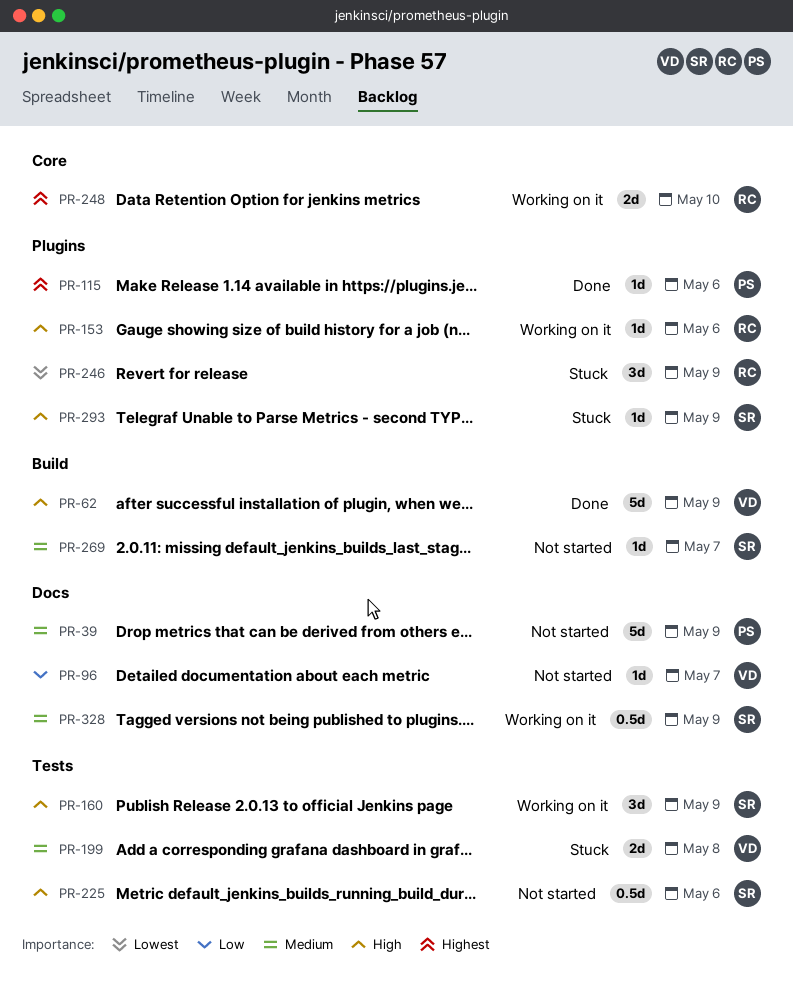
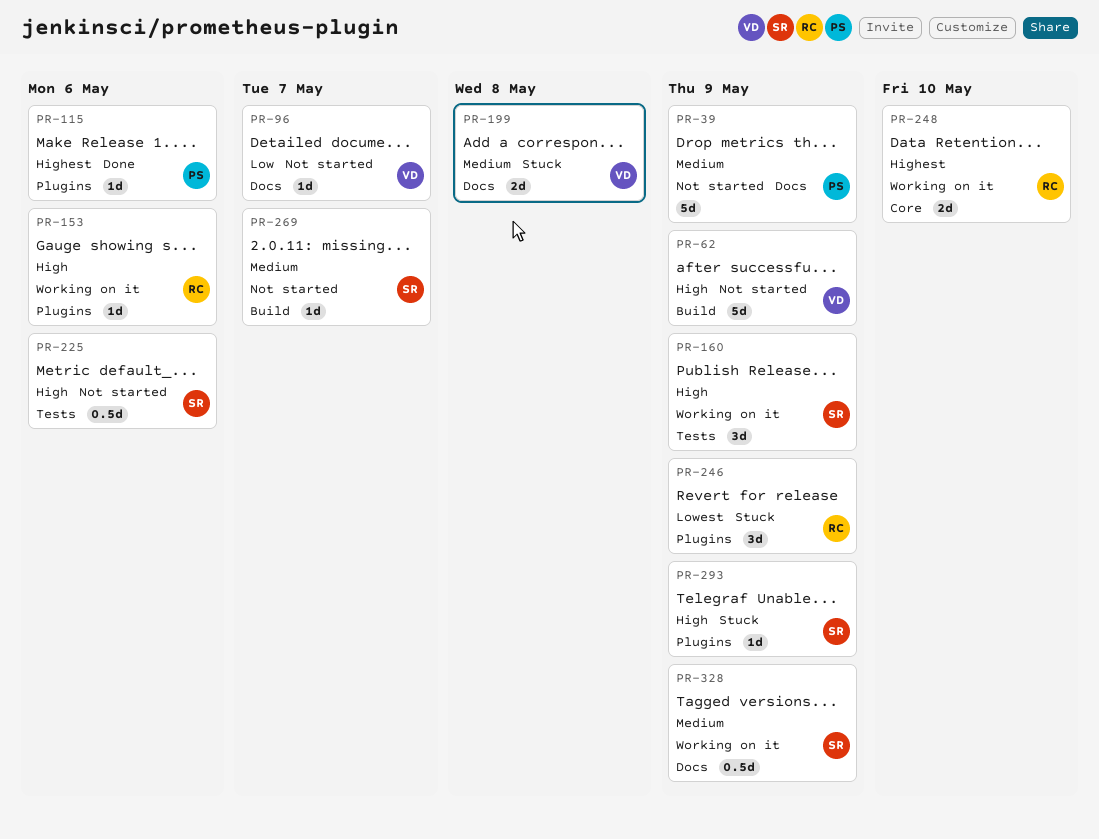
PR-62, status: Done -> Not started
PR-199, label: Tests -> Docs

